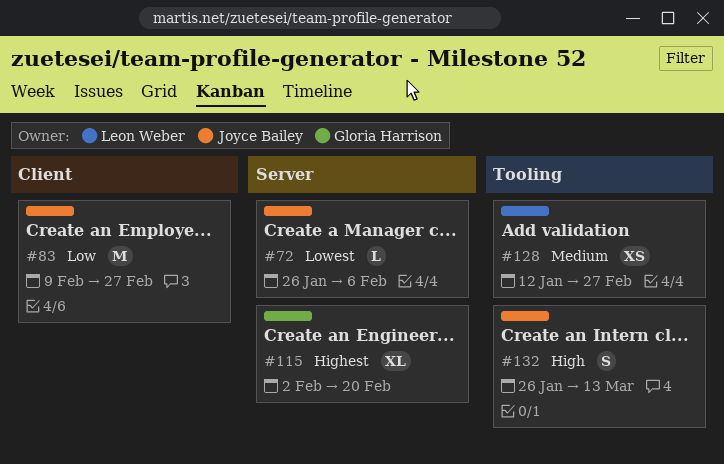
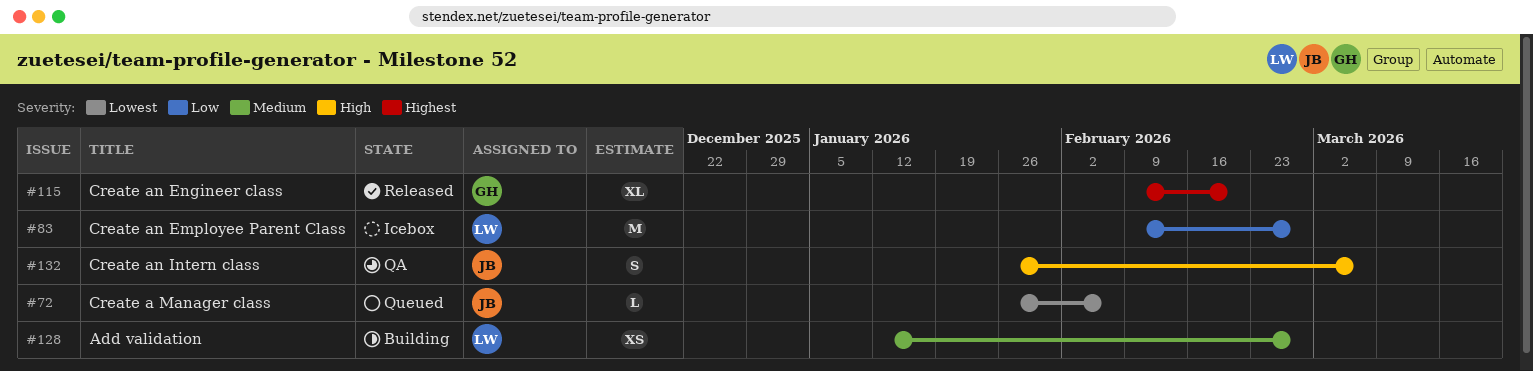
#83, owner: Joyce Bailey -> Leon Weber
#115, start: Feb 2 -> Feb 9
#132, due: Mar 13 -> Mar 6

